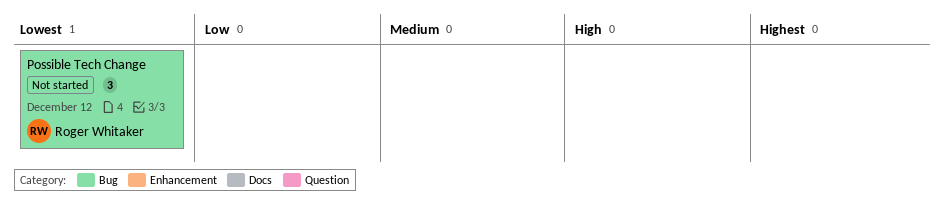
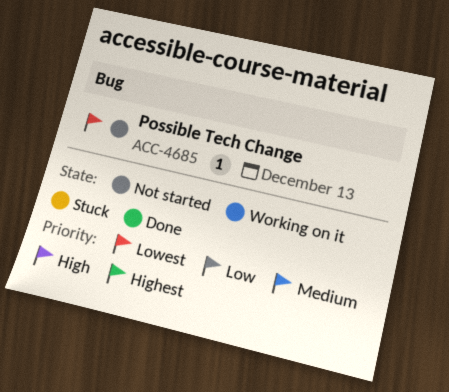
Possible Tech Change, estimate: 3 -> 1
Possible Tech Change, due: Dec 12 -> Dec 13

